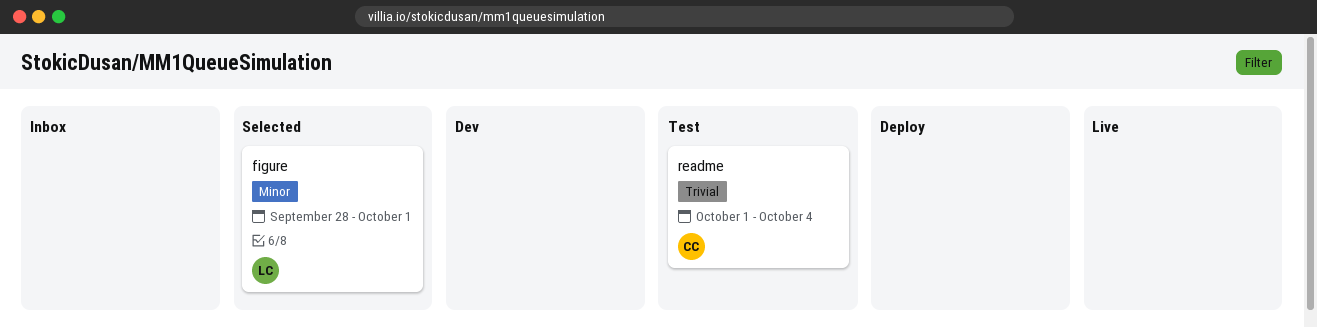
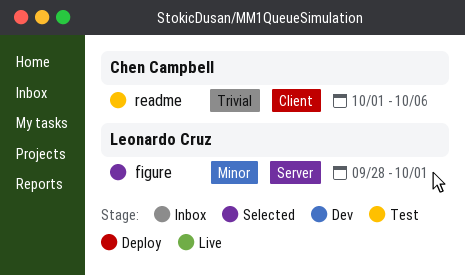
readme, due: Oct 4 -> Oct 6

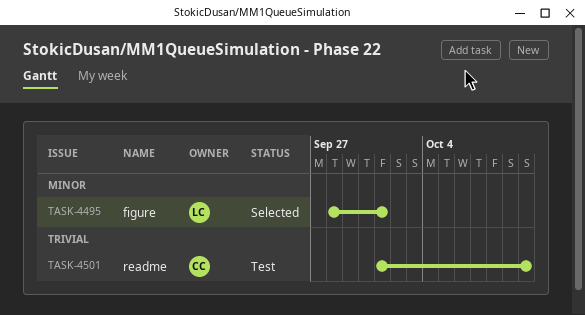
readme, due: Oct 6 -> Oct 10

